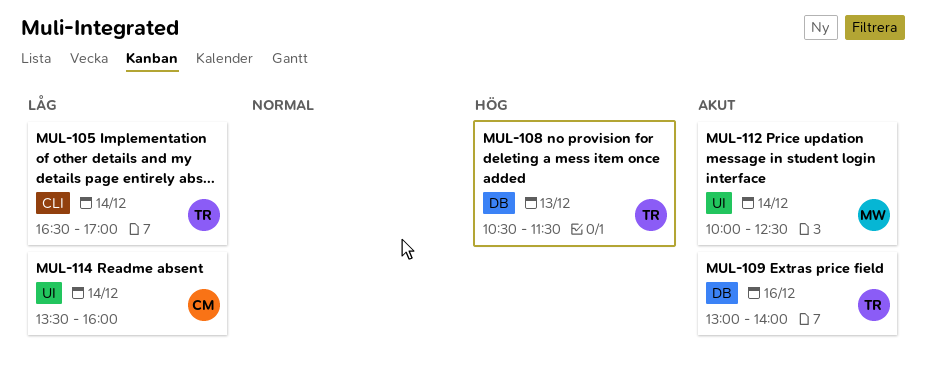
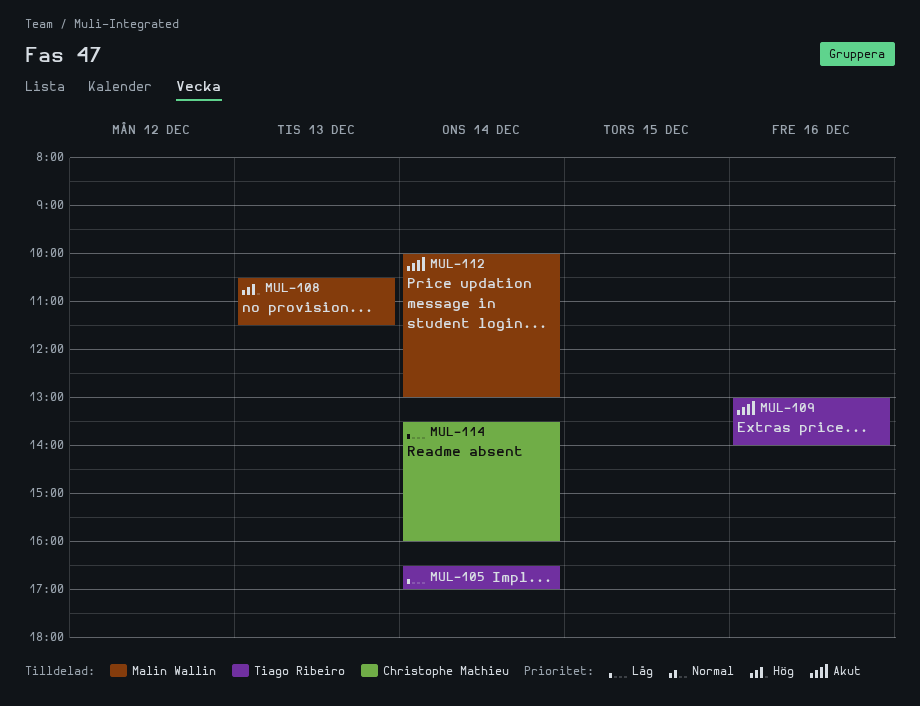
MUL-108, owner: Tiago Ribeiro -> Malin Wallin
MUL-112, ends: 12:30 -> 13:00

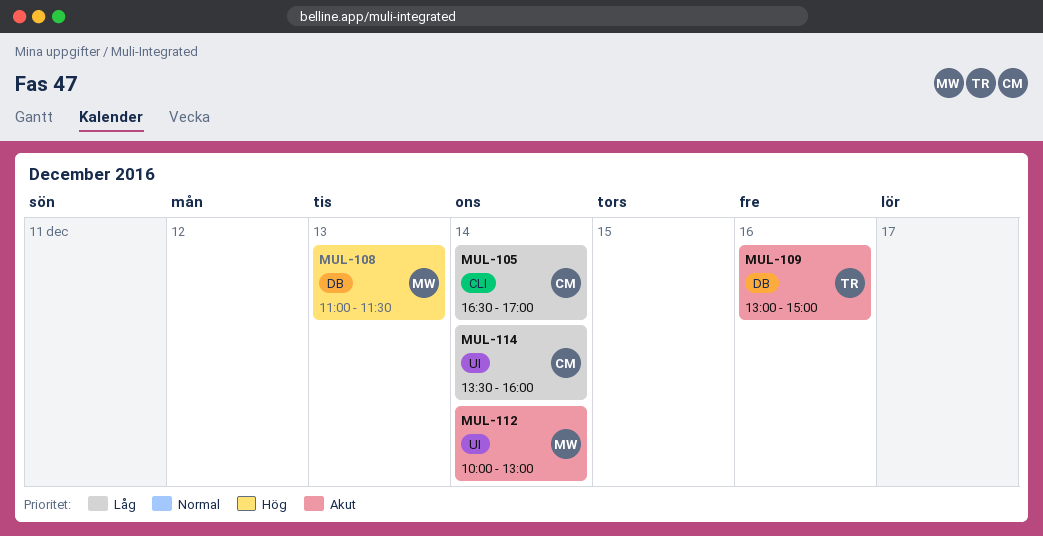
MUL-105, owner: Tiago Ribeiro -> Christophe Mathieu
MUL-108, begins: 10:30 -> 11:00
MUL-109, ends: 14:00 -> 15:00

